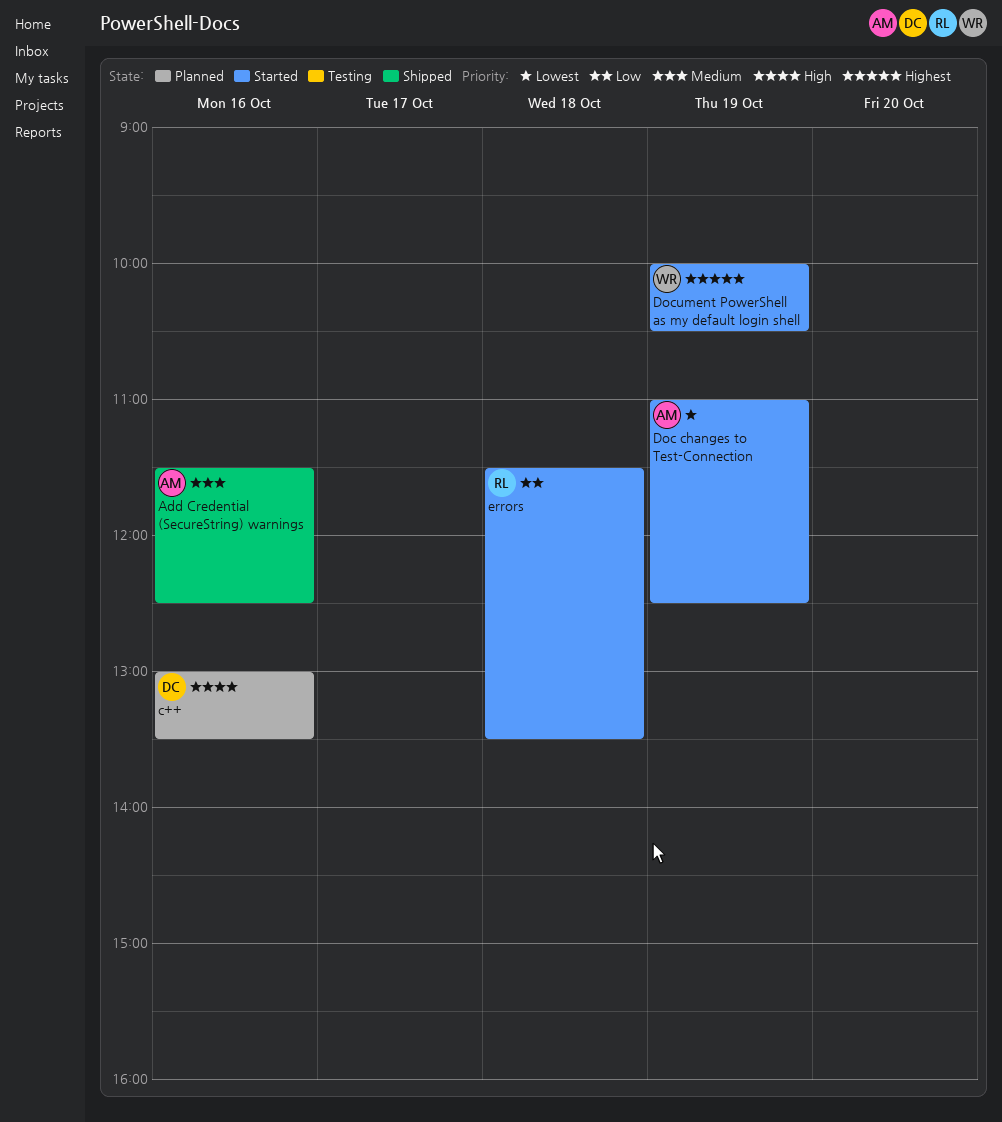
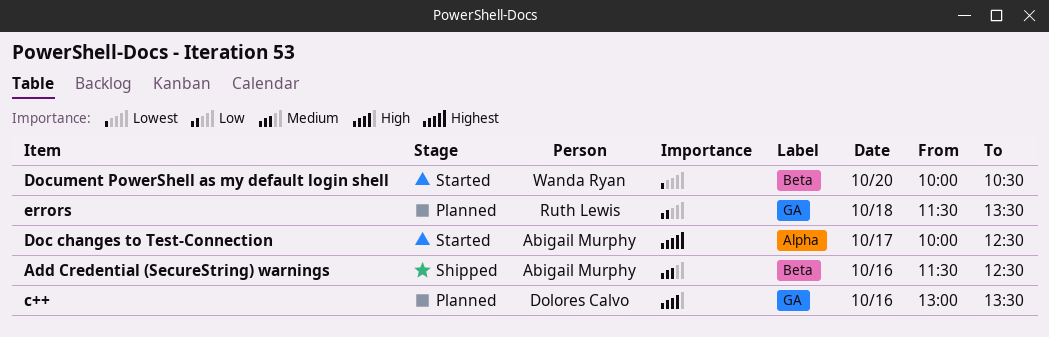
Doc changes to Test-Connection, priority: Lowest -> Highest
Doc changes to Test-Connection, day: Oct 19 -> Oct 17
Doc changes to Test-Connection, begins: 11:00 -> 10:00
Document PowerShell as my default login shell, priority: Highest -> Lowest
Document PowerShell as my default login shell, day: Oct 19 -> Oct 20
errors, status: Started -> Planned

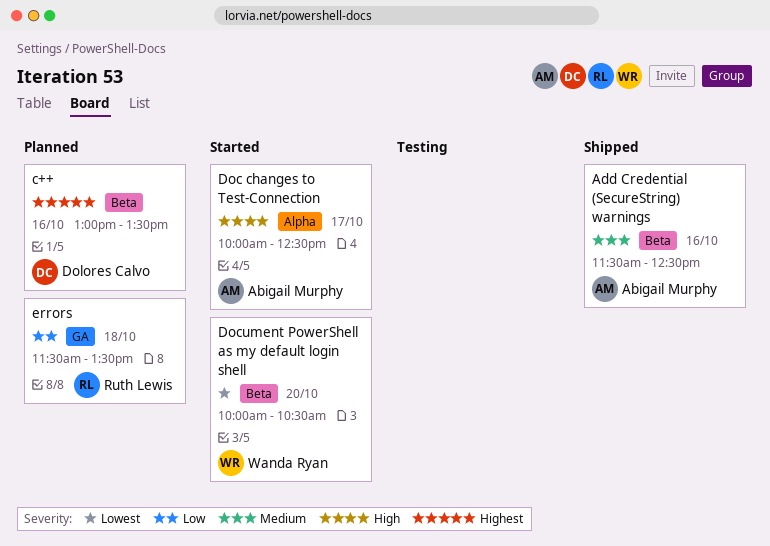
c++, priority: High -> Highest
c++, label: GA -> Beta
Doc changes to Test-Connection, priority: Highest -> High

